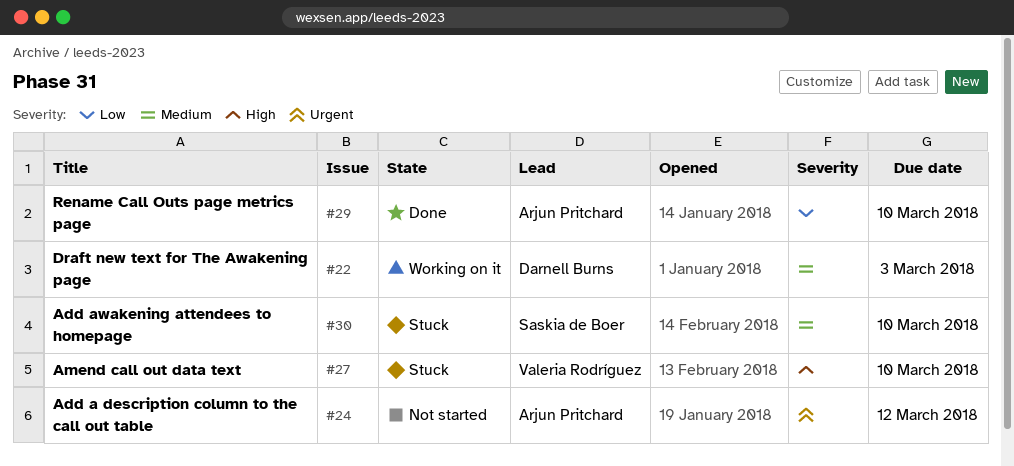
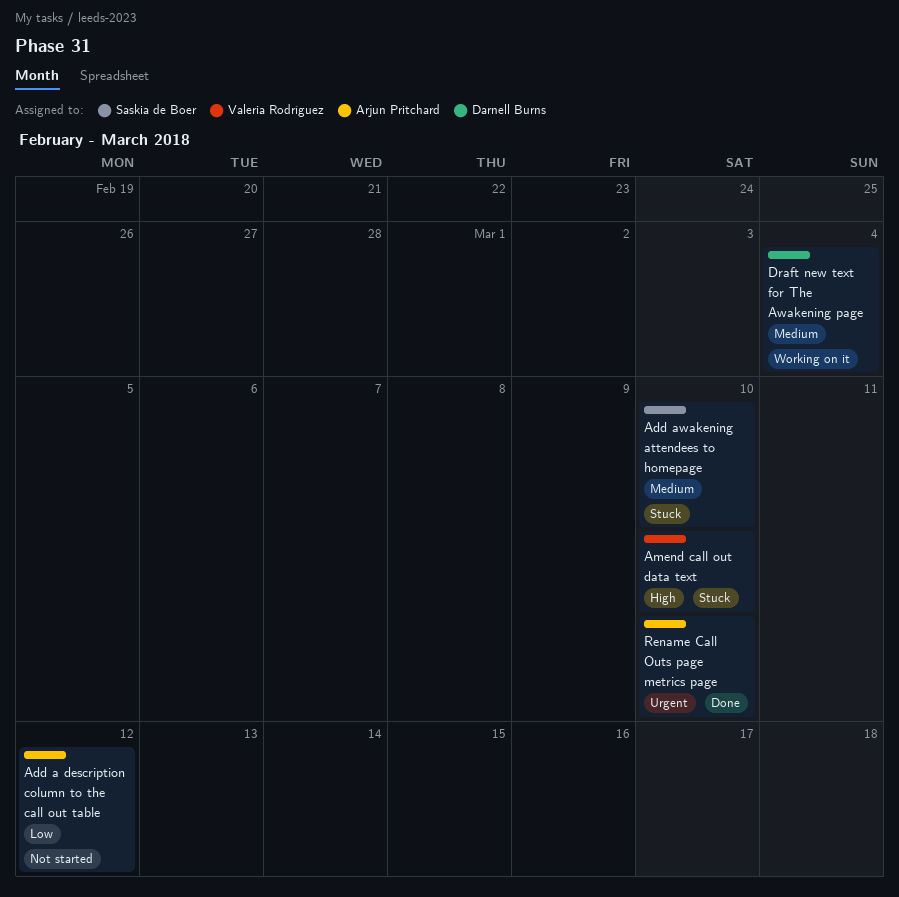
Add a description column to the call out table, priority: Urgent -> Low
Draft new text for The Awakening page, due: Mar 3 -> Mar 4
Rename Call Outs page metrics page, priority: Low -> Urgent

